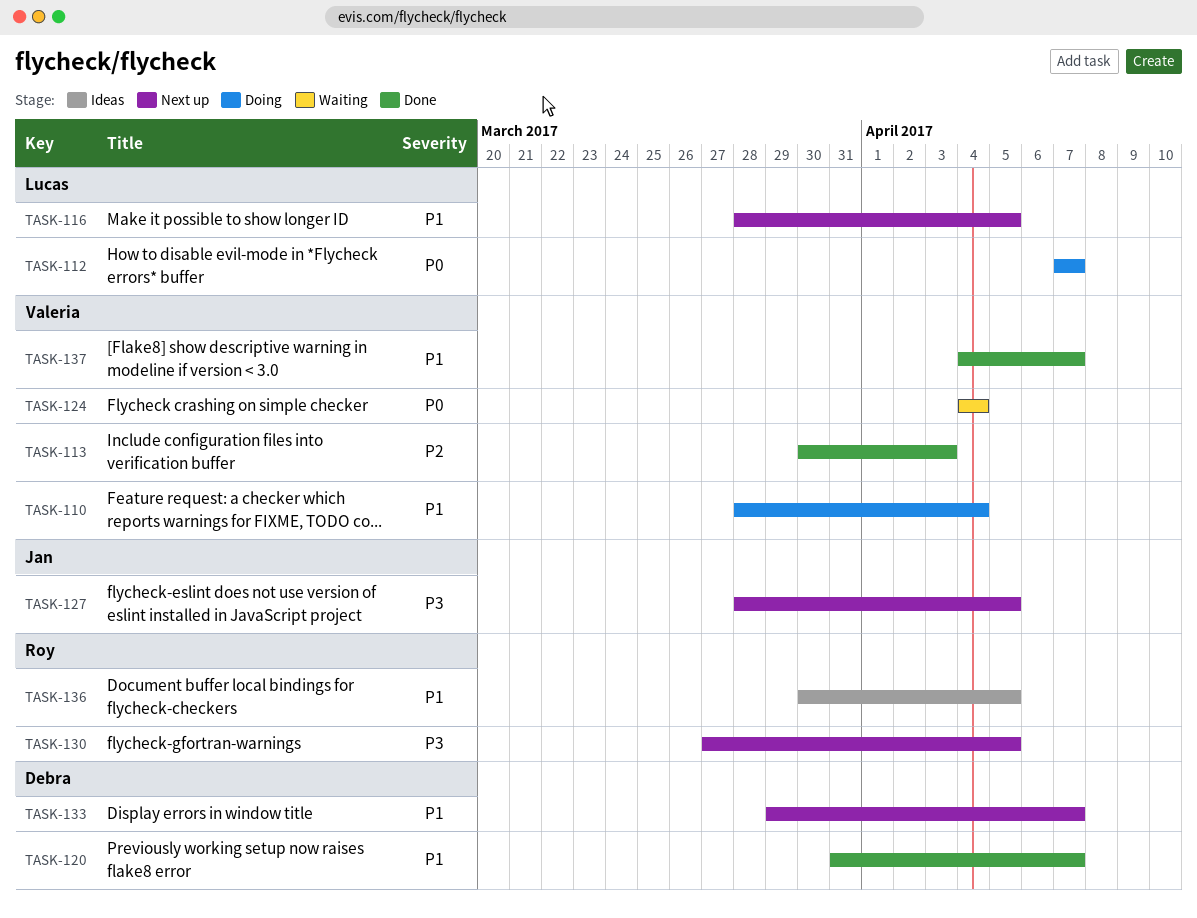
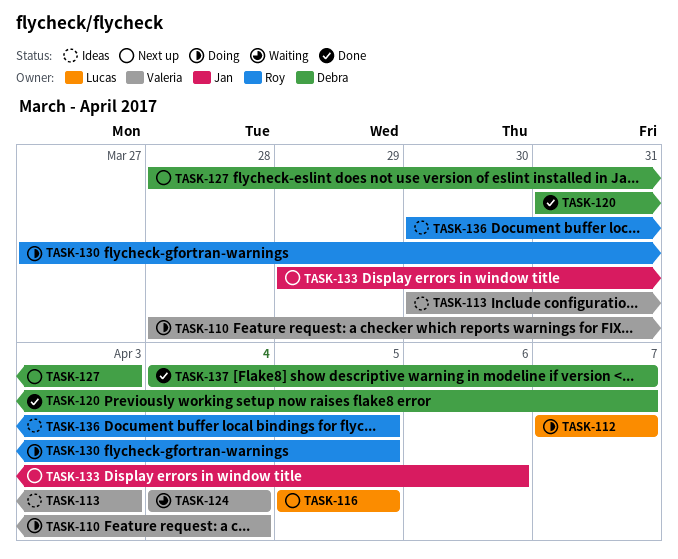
TASK-113, status: Done -> Ideas
TASK-116, start: Mar 28 -> Apr 5
TASK-127, owner: Jan -> Debra
TASK-127, due: Apr 5 -> Apr 3
TASK-130, status: Next up -> Doing
TASK-133, owner: Debra -> Jan
TASK-133, due: Apr 7 -> Apr 6
TASK-137, owner: Valeria -> Debra

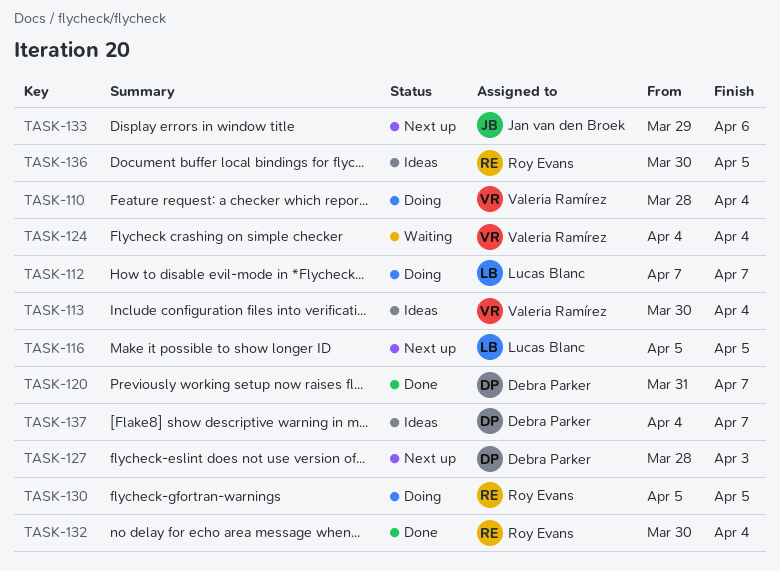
TASK-113, due: Apr 3 -> Apr 4
TASK-130, start: Mar 27 -> Apr 5
TASK-132: none -> present
TASK-137, status: Done -> Ideas

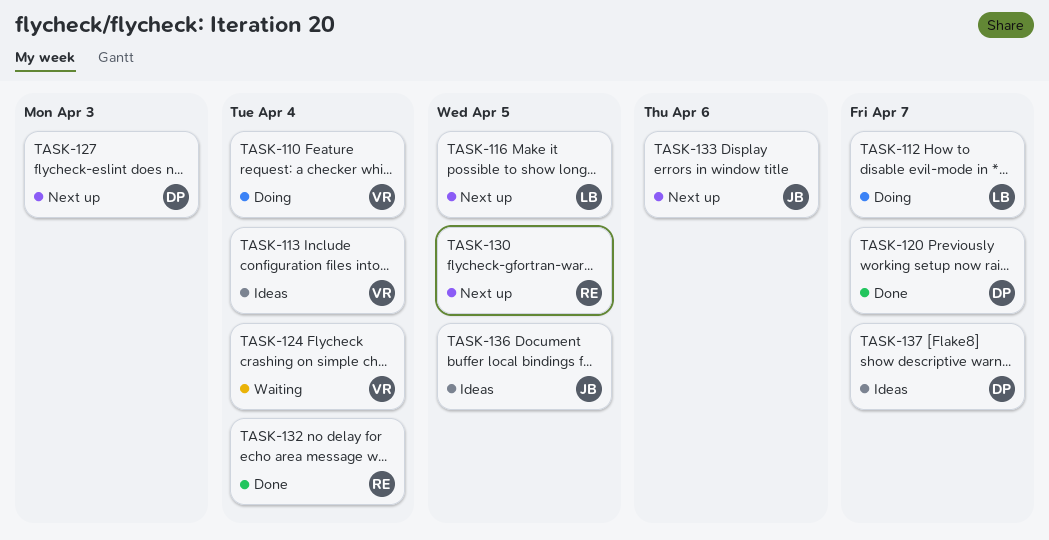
TASK-130, status: Doing -> Next up
TASK-136, owner: Roy Evans -> Jan van den Broek

